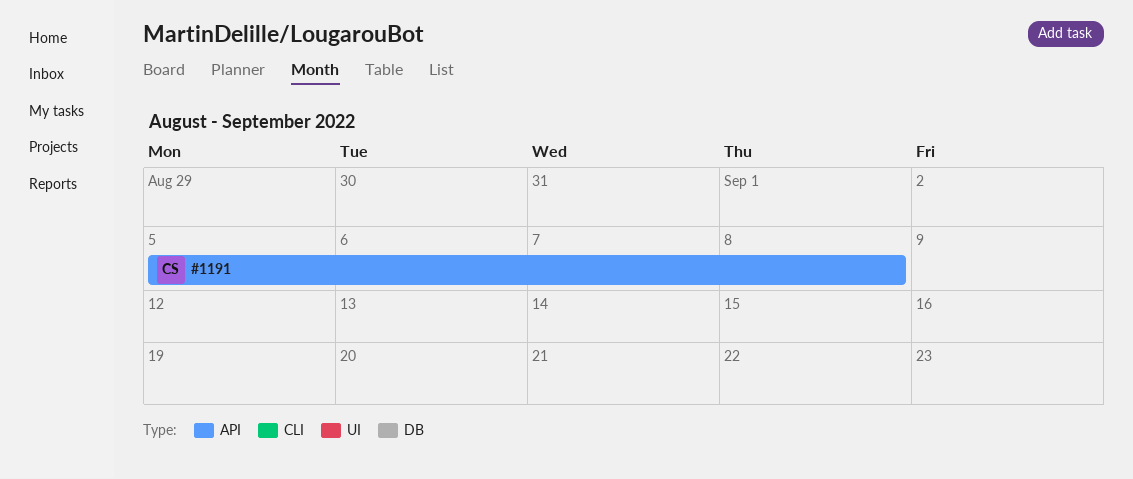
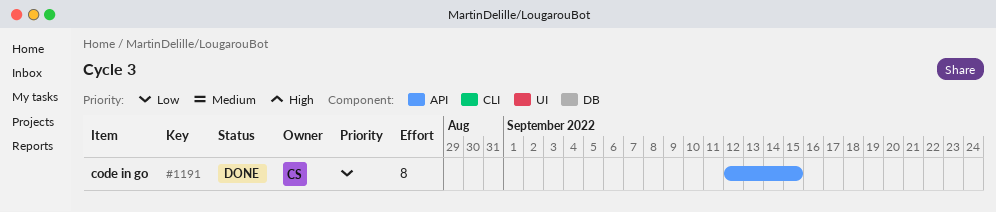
#1191, start: Sep 5 -> Sep 12
#1191, due: Sep 8 -> Sep 15

